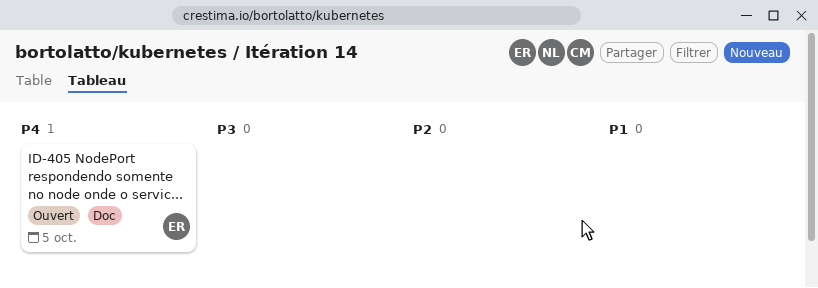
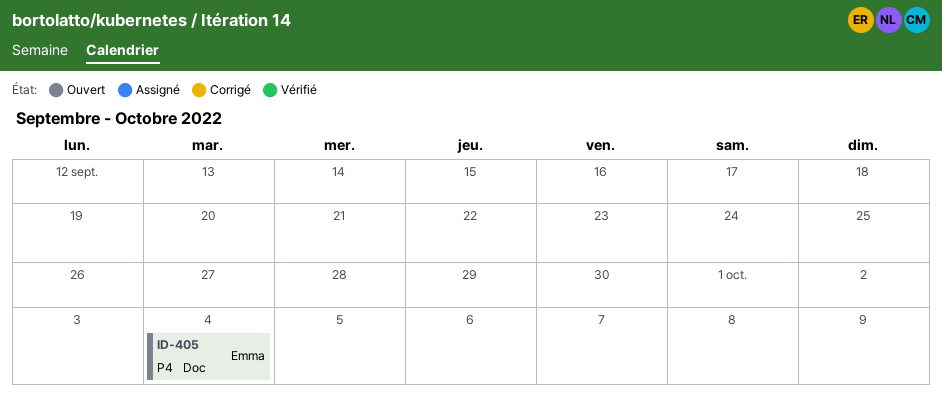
ID-405, due: Oct 5 -> Oct 4

